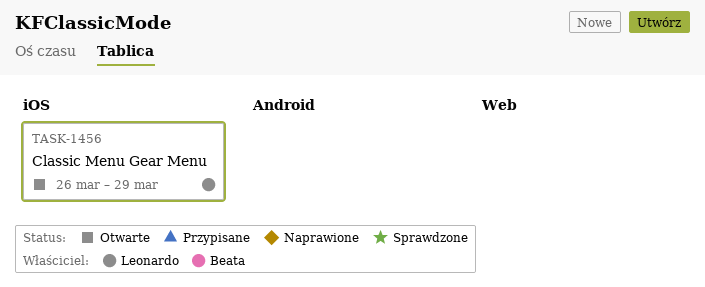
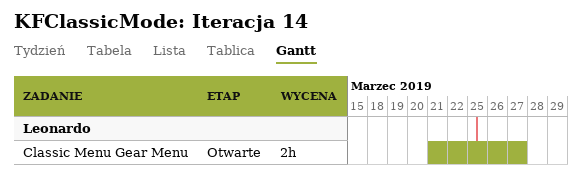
Classic Menu Gear Menu, start: Mar 26 -> Mar 21
Classic Menu Gear Menu, due: Mar 29 -> Mar 27

